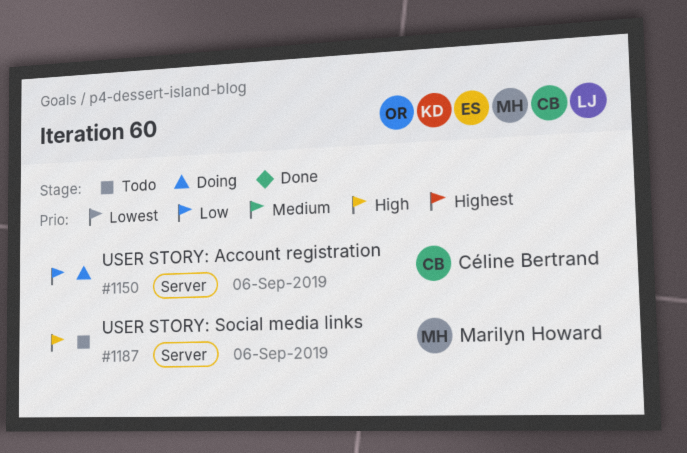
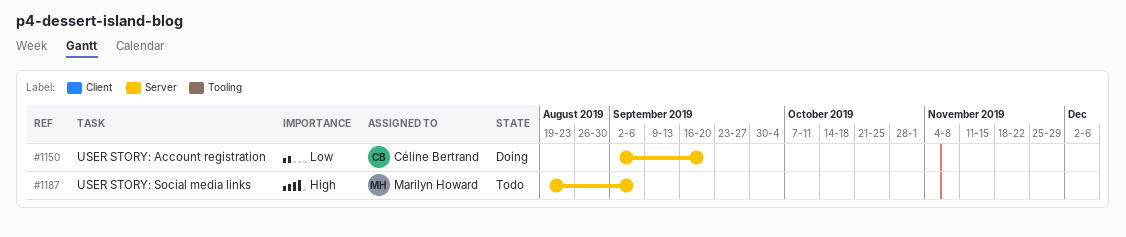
#1150, due: Sep 6 -> Sep 20

